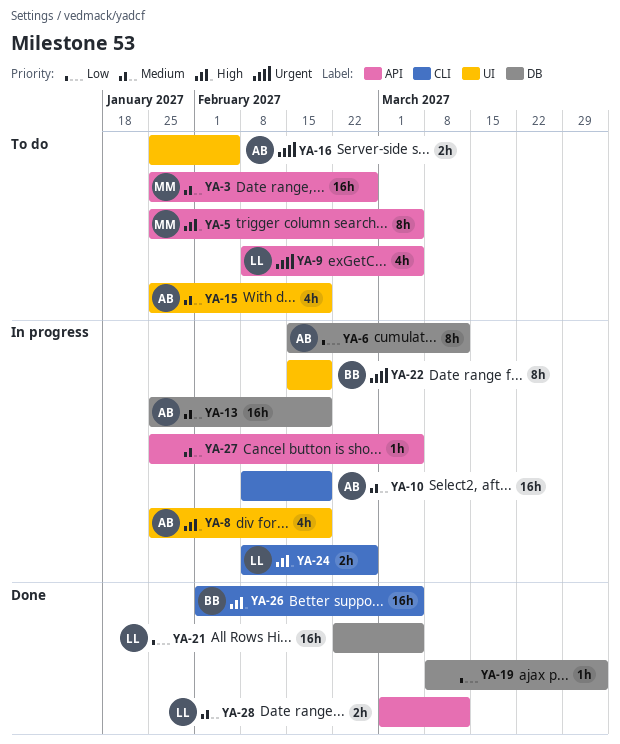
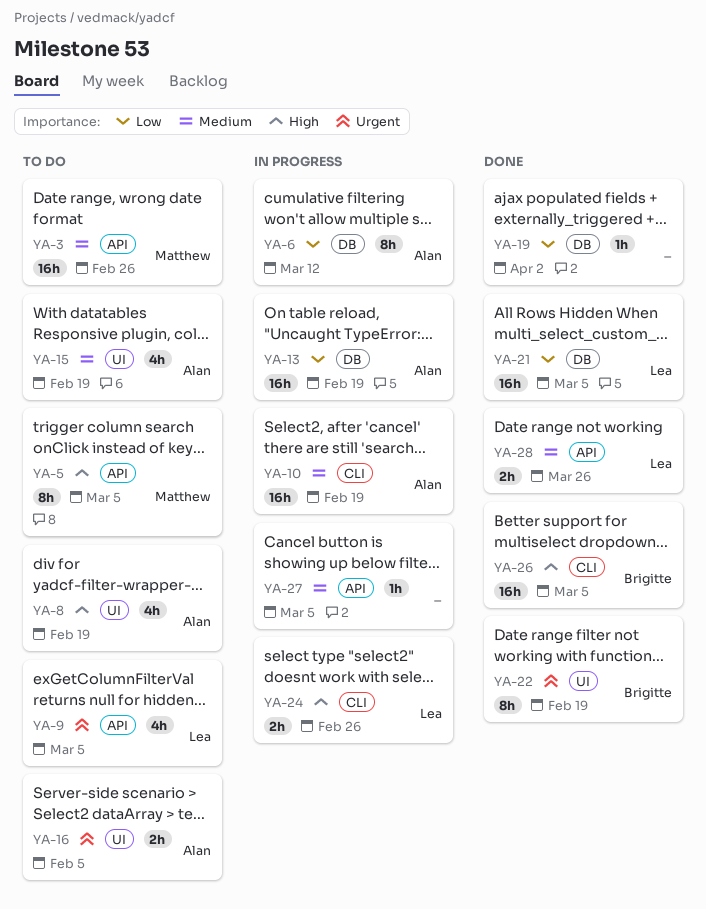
YA-8, status: In progress -> To do
YA-13, priority: Medium -> Low
YA-22, status: In progress -> Done
YA-28, due: Mar 12 -> Mar 26

